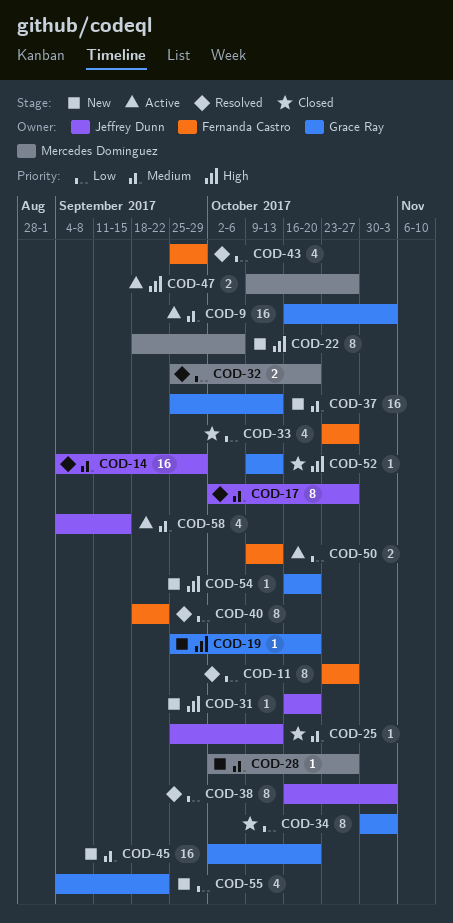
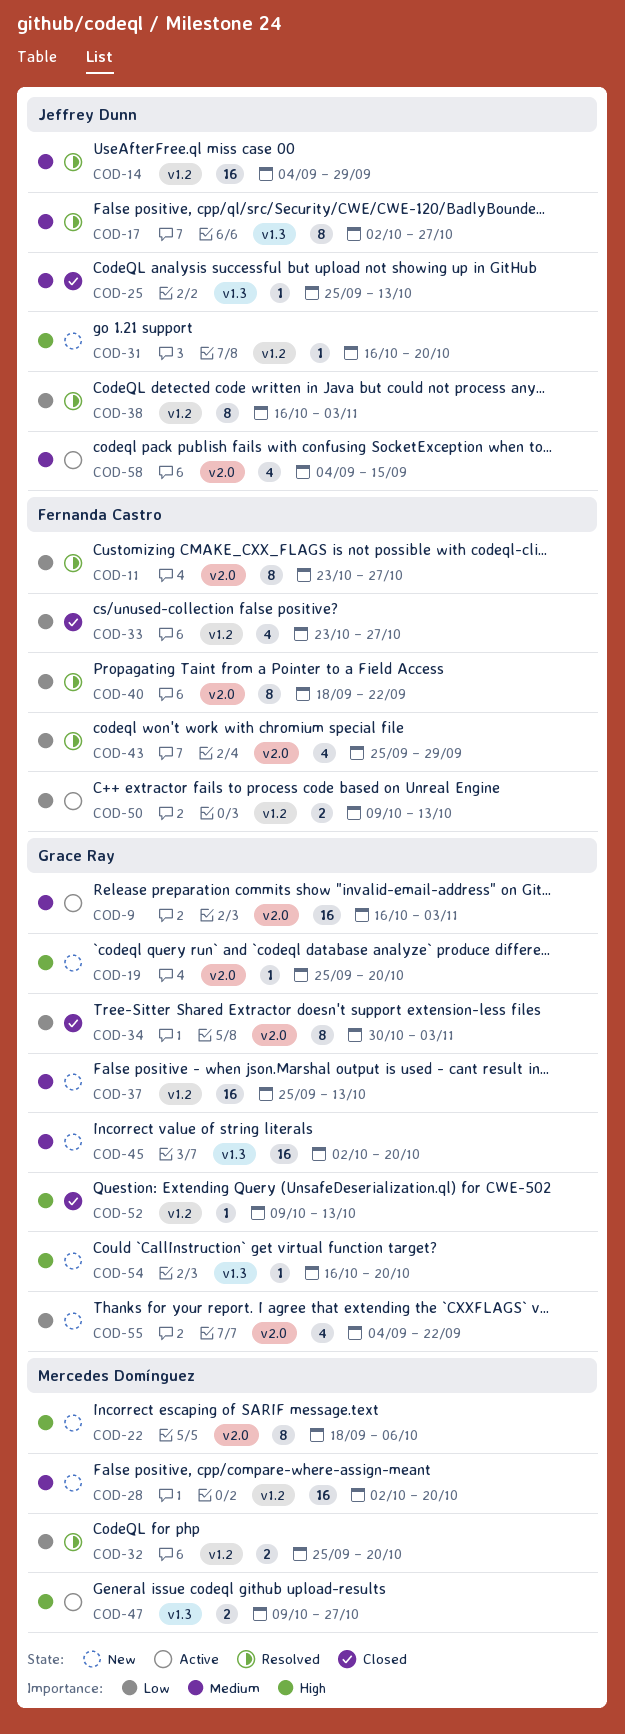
COD-28, estimate: 1 -> 16
COD-28, due: Oct 27 -> Oct 20

